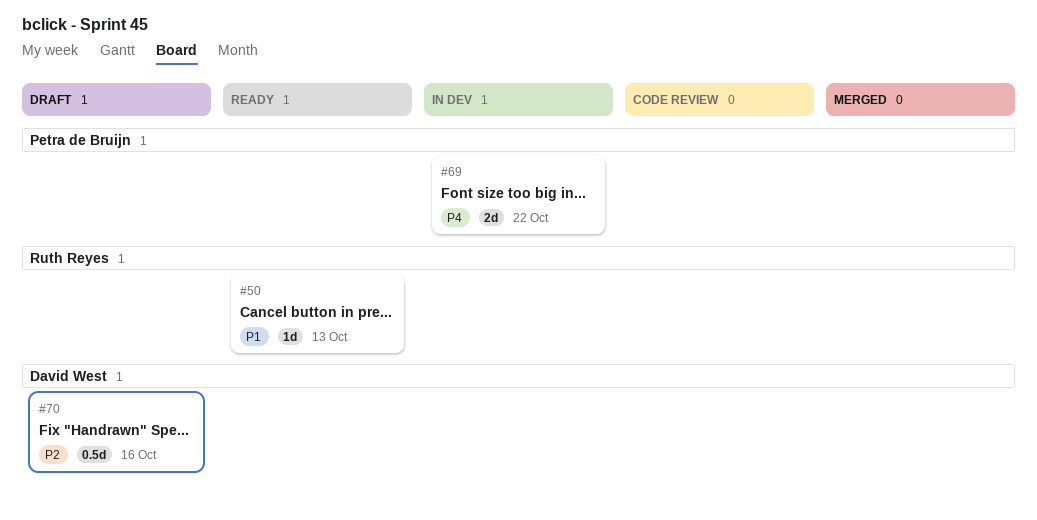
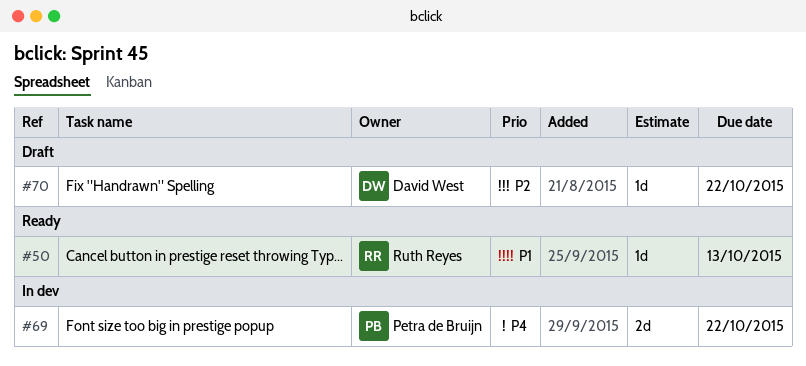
#70, estimate: 0.5d -> 1d
#70, due: Oct 16 -> Oct 22

